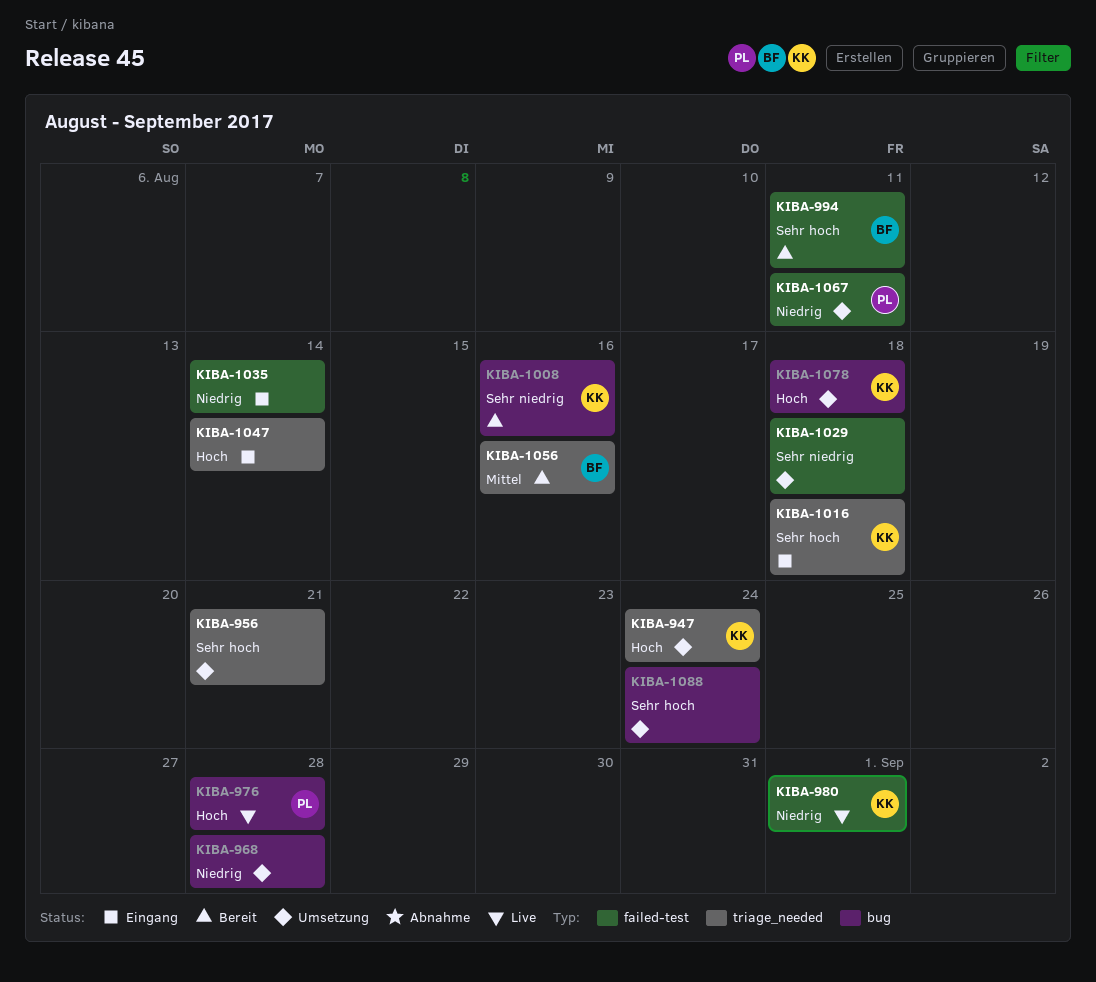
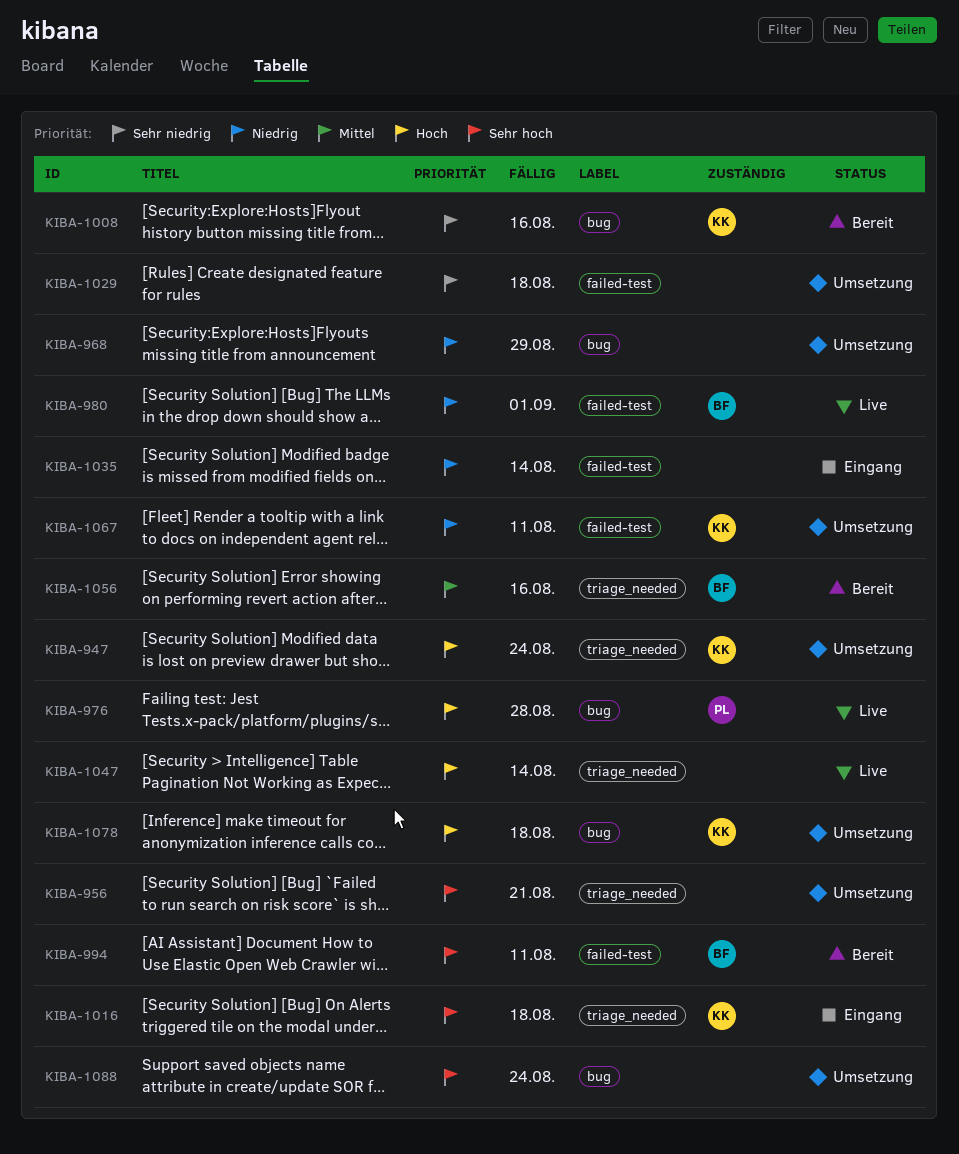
KIBA-968, due: Aug 28 -> Aug 29
KIBA-980, owner: KK -> BF
KIBA-1047, status: Eingang -> Live
KIBA-1067, owner: PL -> KK

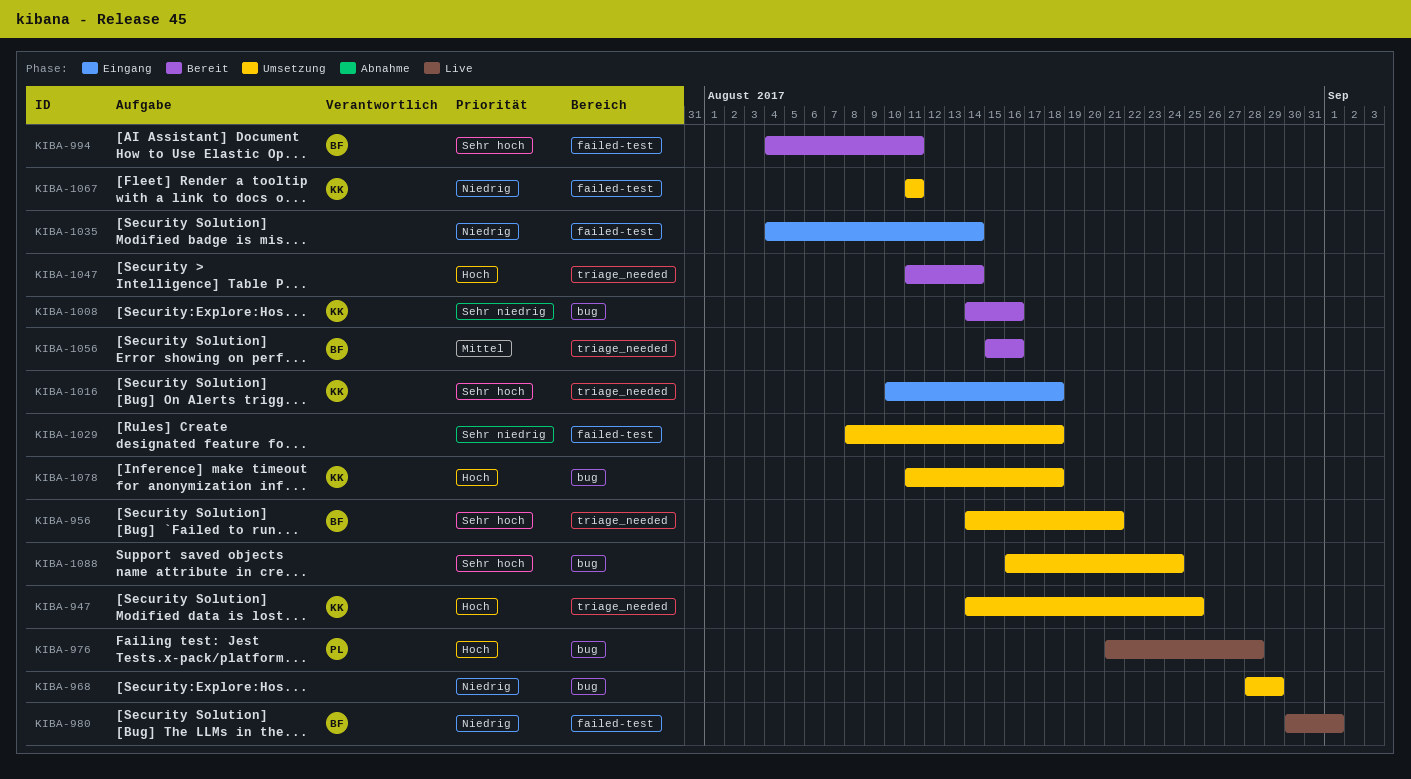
KIBA-947, due: Aug 24 -> Aug 25
KIBA-956, owner: none -> BF
KIBA-1047, status: Live -> Bereit

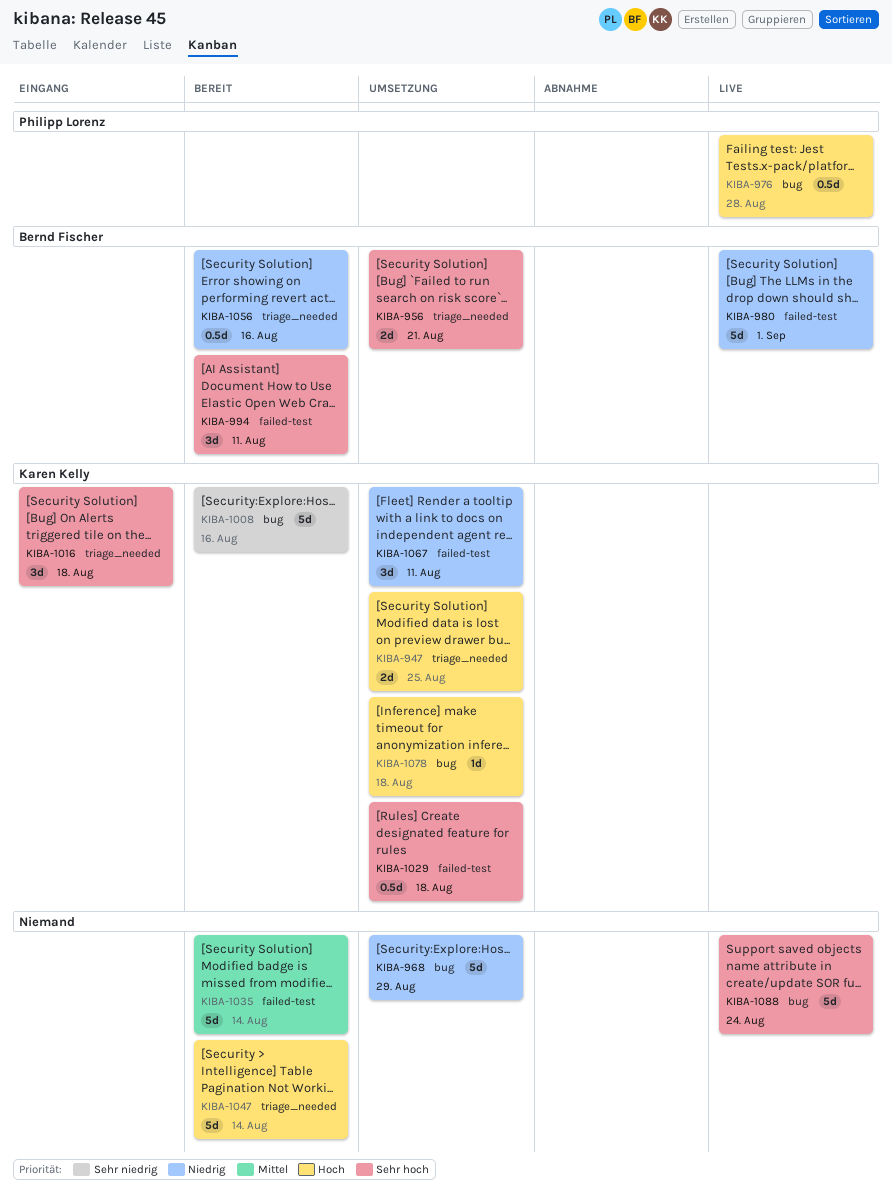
KIBA-1029, owner: none -> Karen Kelly
KIBA-1029, priority: Sehr niedrig -> Sehr hoch
KIBA-1035, status: Eingang -> Bereit
KIBA-1035, priority: Niedrig -> Mittel
KIBA-1056, priority: Mittel -> Niedrig
KIBA-1088, status: Umsetzung -> Live

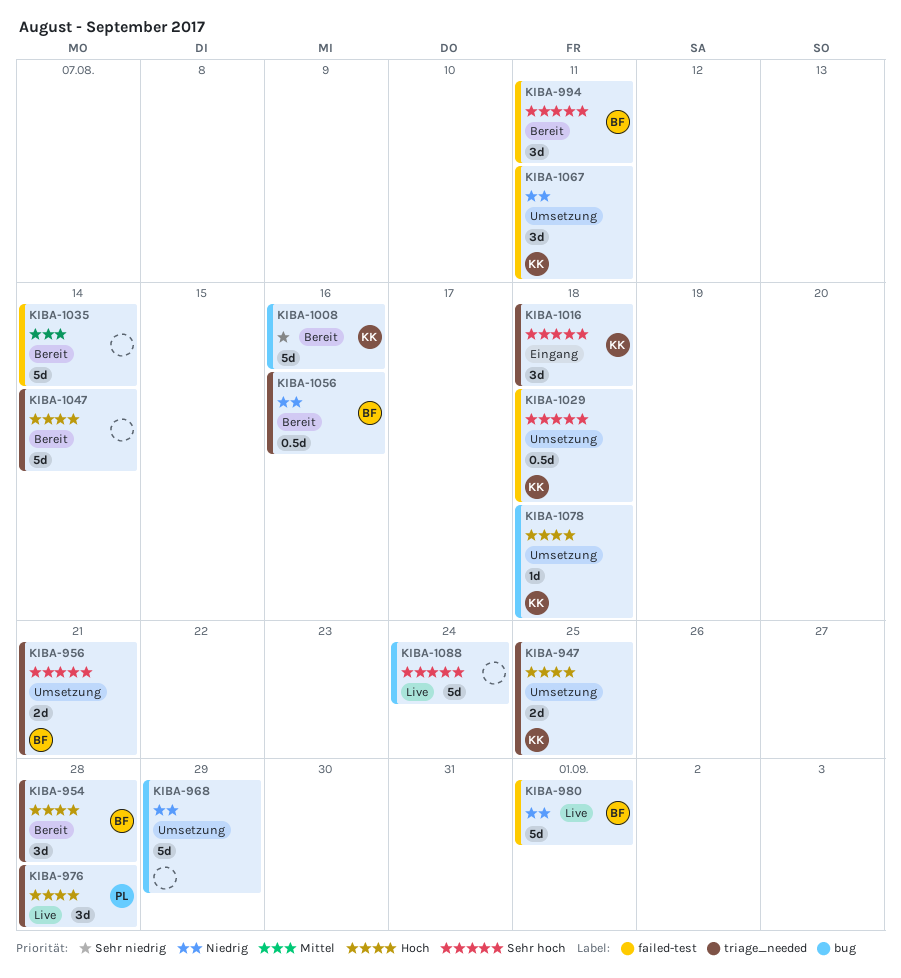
KIBA-954: none -> present
KIBA-976, label: bug -> triage_needed
KIBA-976, estimate: 0.5d -> 3d

